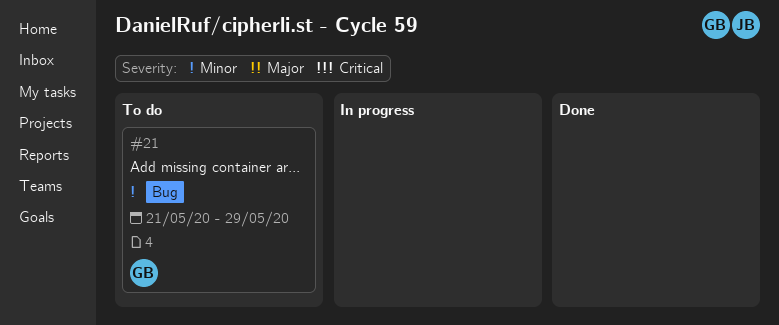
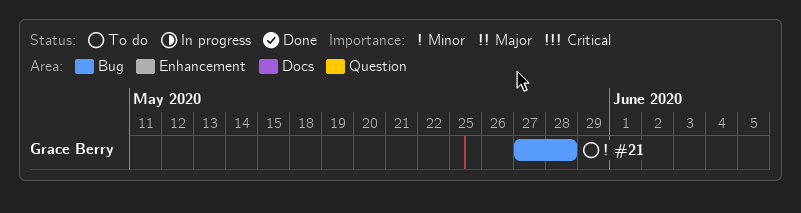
#21, start: May 21 -> May 27
#21, due: May 29 -> May 28

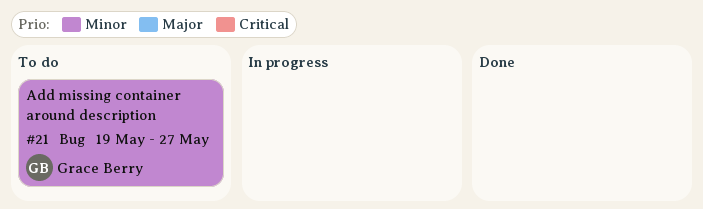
#21, start: May 27 -> May 19
#21, due: May 28 -> May 27

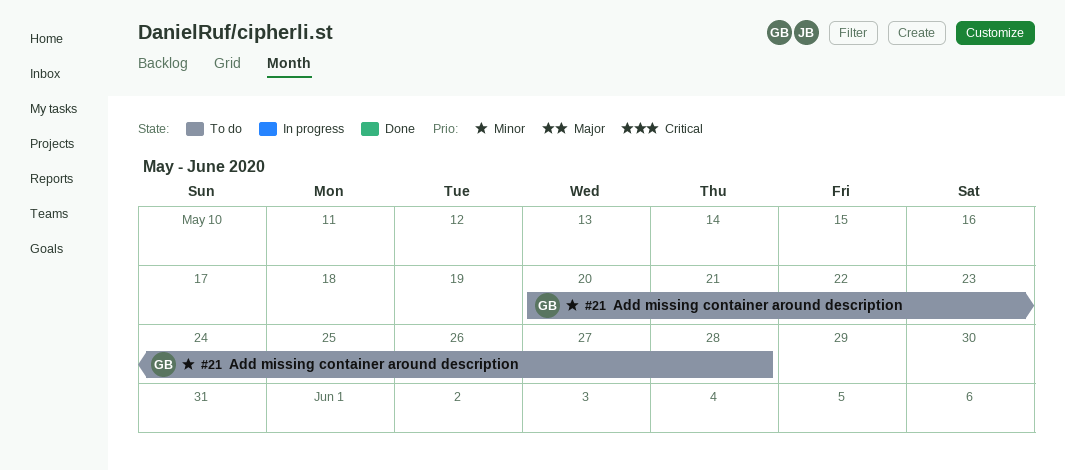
#21, start: May 19 -> May 20
#21, due: May 27 -> May 28

